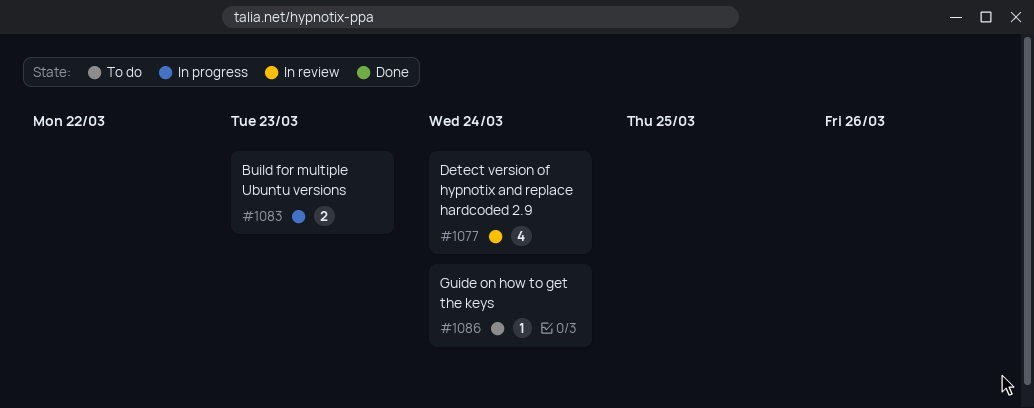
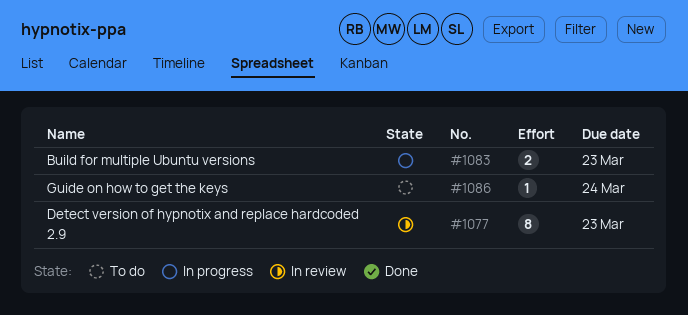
#1077, estimate: 4 -> 8
#1077, due: Mar 24 -> Mar 23

